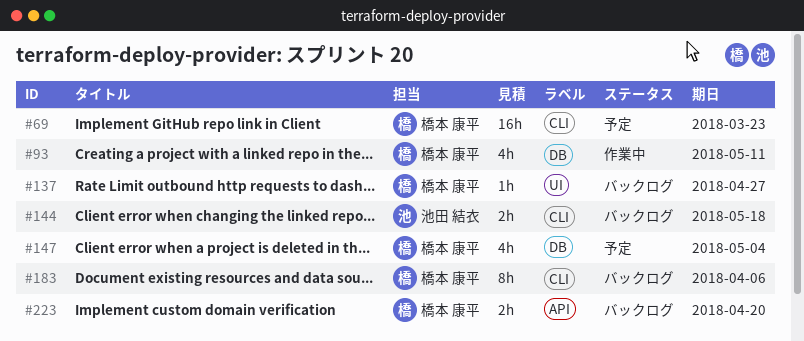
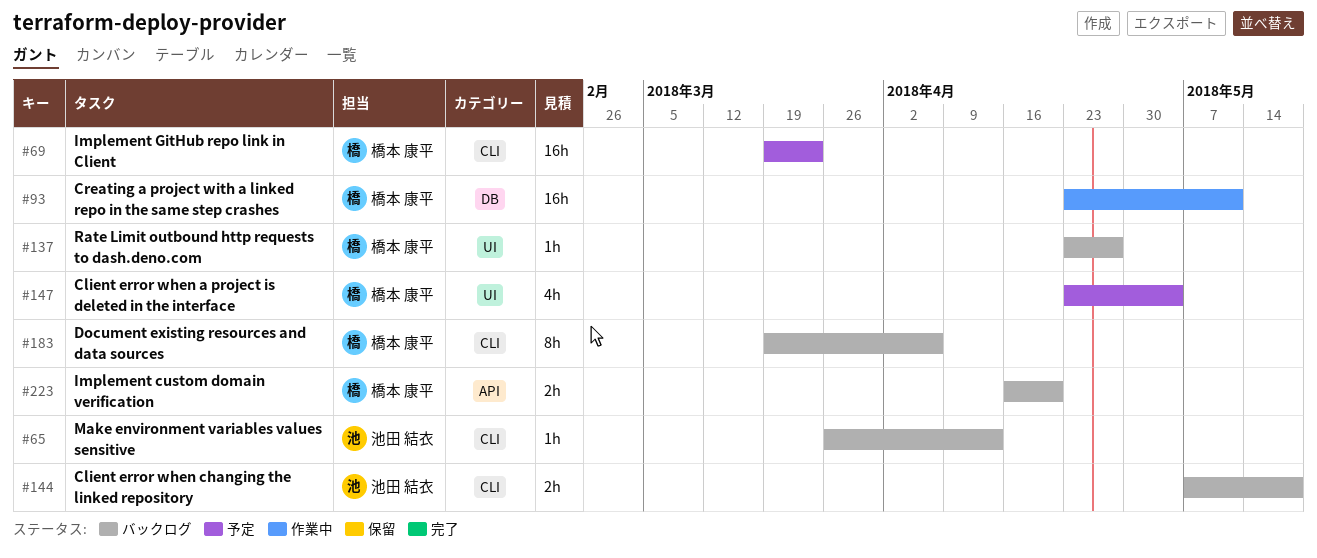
#65: none -> present
#93, estimate: 4h -> 16h
#147, label: DB -> UI

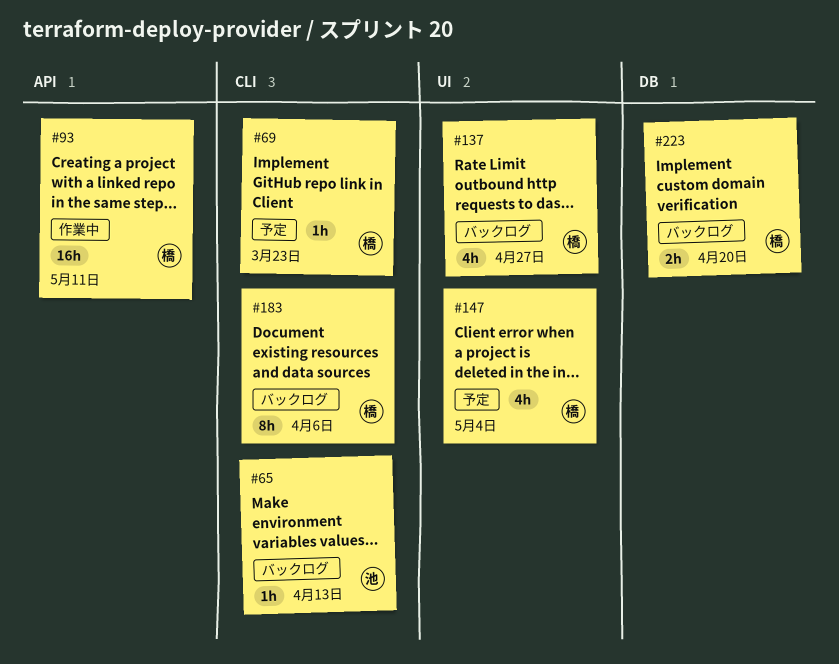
#69, estimate: 16h -> 1h
#93, label: DB -> API
#137, estimate: 1h -> 4h
#144: present -> none
#223, label: API -> DB

